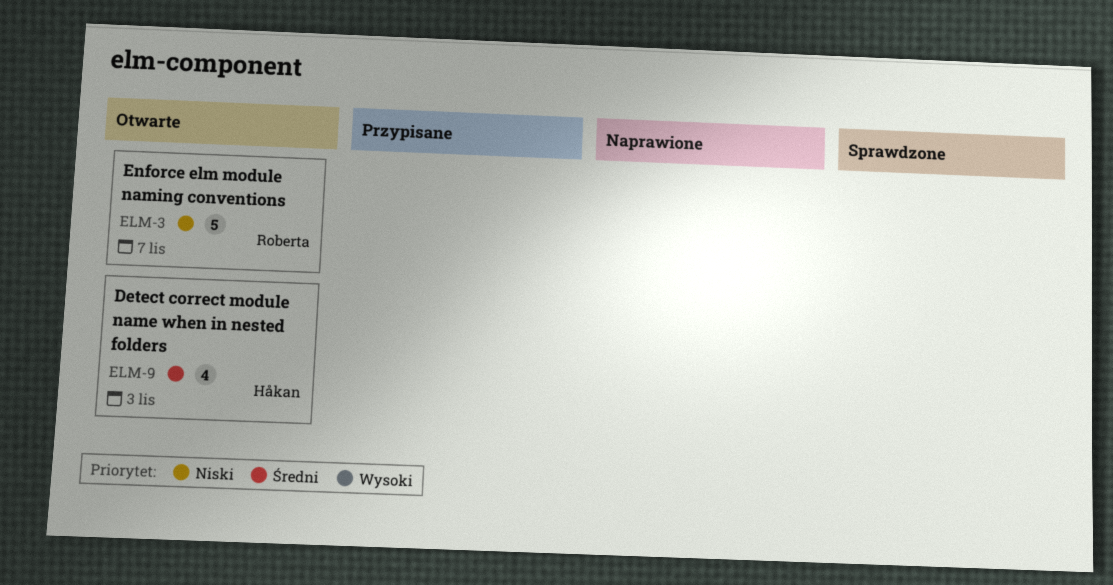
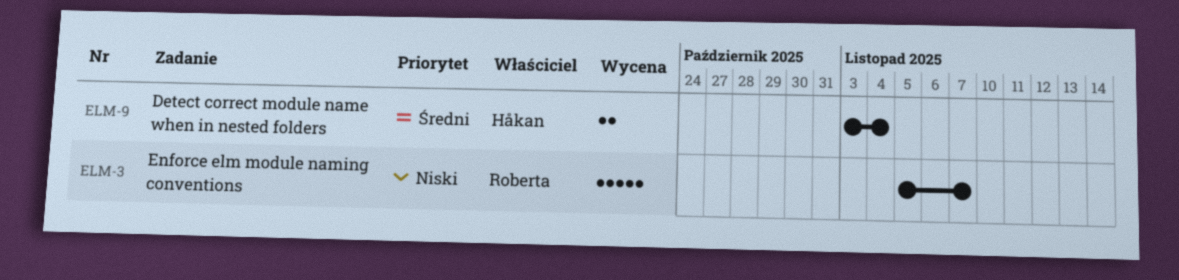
ELM-9, estimate: 4 -> 2
ELM-9, due: Nov 3 -> Nov 4

